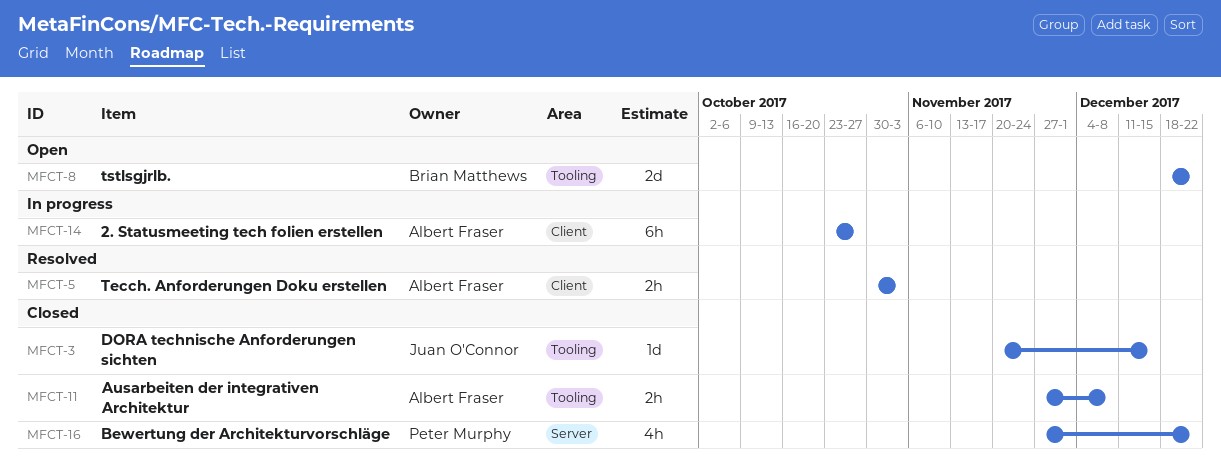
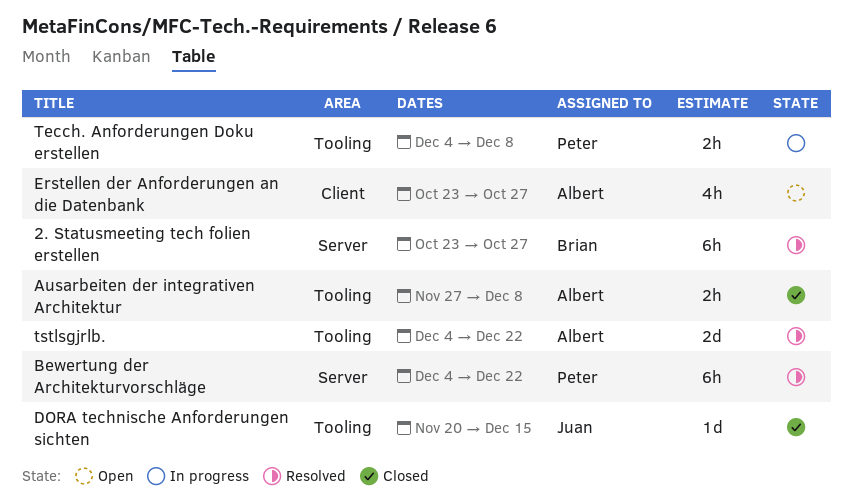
2. Statusmeeting tech folien erstellen, status: In progress -> Resolved
2. Statusmeeting tech folien erstellen, owner: Albert Fraser -> Brian Matthews
2. Statusmeeting tech folien erstellen, label: Client -> Server
Bewertung der Architekturvorschläge, status: Closed -> Resolved
Bewertung der Architekturvorschläge, estimate: 4h -> 6h
Bewertung der Architekturvorschläge, start: Nov 27 -> Dec 4
Erstellen der Anforderungen an die Datenbank: none -> present
Tecch. Anforderungen Doku erstellen, status: Resolved -> In progress
Tecch. Anforderungen Doku erstellen, owner: Albert Fraser -> Peter Murphy
Tecch. Anforderungen Doku erstellen, label: Client -> Tooling
Tecch. Anforderungen Doku erstellen, start: Oct 30 -> Dec 4
Tecch. Anforderungen Doku erstellen, due: Nov 3 -> Dec 8
tstlsgjrlb., status: Open -> Resolved
tstlsgjrlb., owner: Brian Matthews -> Albert Fraser
tstlsgjrlb., start: Dec 18 -> Dec 4

